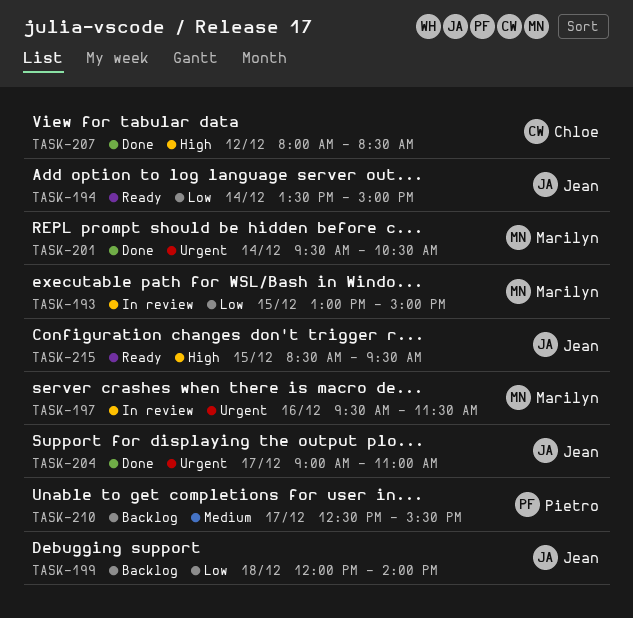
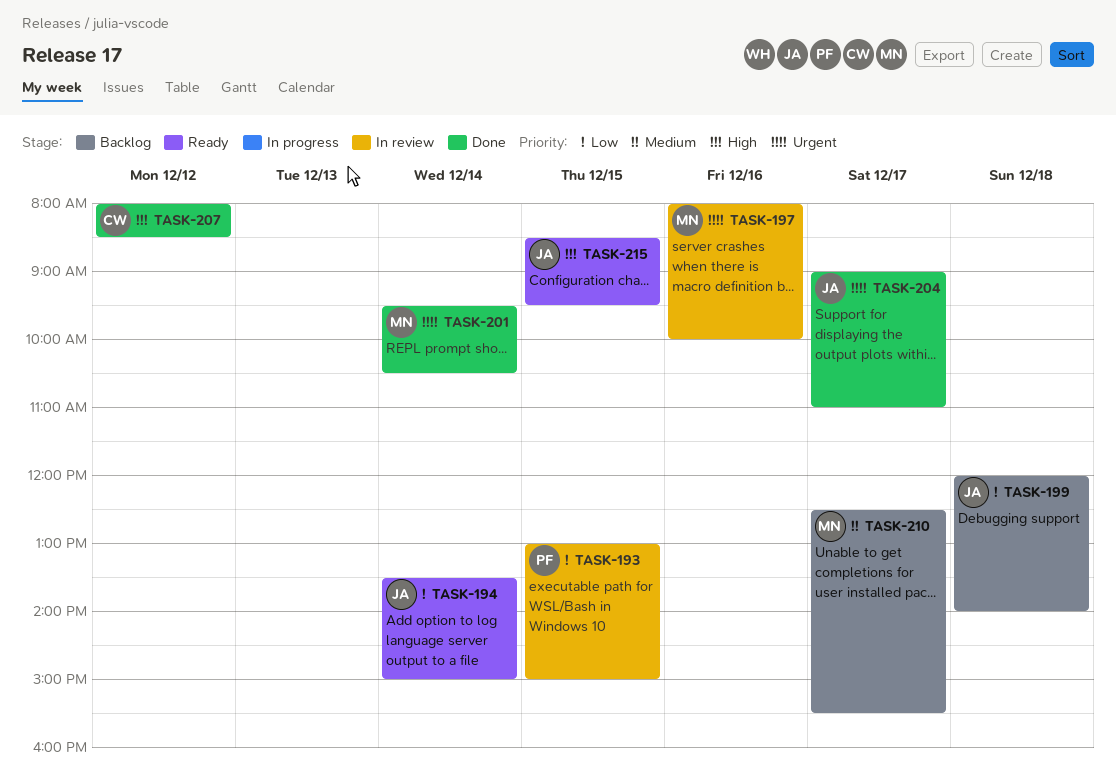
TASK-193, owner: Marilyn -> Pietro
TASK-197, begins: 09:30 -> 08:00
TASK-197, ends: 11:30 -> 10:00
TASK-210, owner: Pietro -> Marilyn

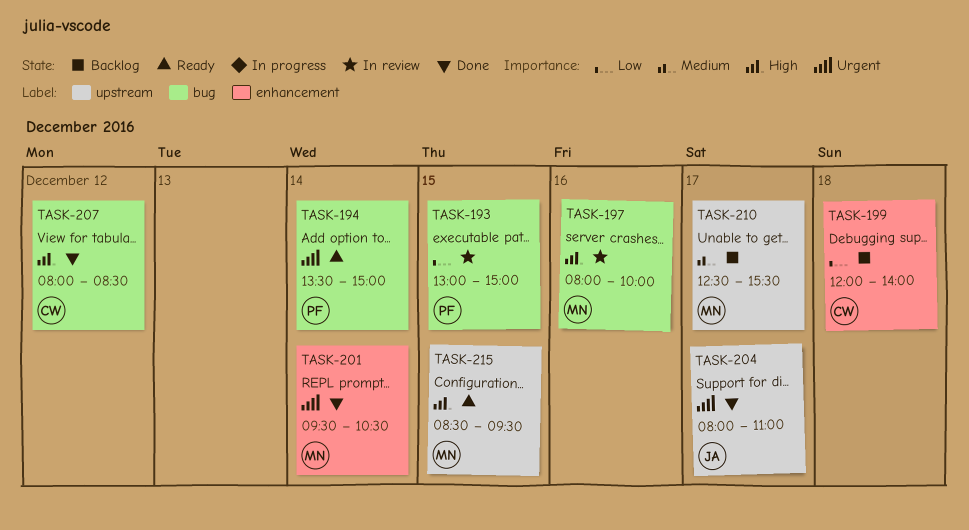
TASK-194, owner: JA -> PF
TASK-194, priority: Low -> Urgent
TASK-197, priority: Urgent -> High
TASK-199, owner: JA -> CW
TASK-204, begins: 09:00 -> 08:00
TASK-215, owner: JA -> MN

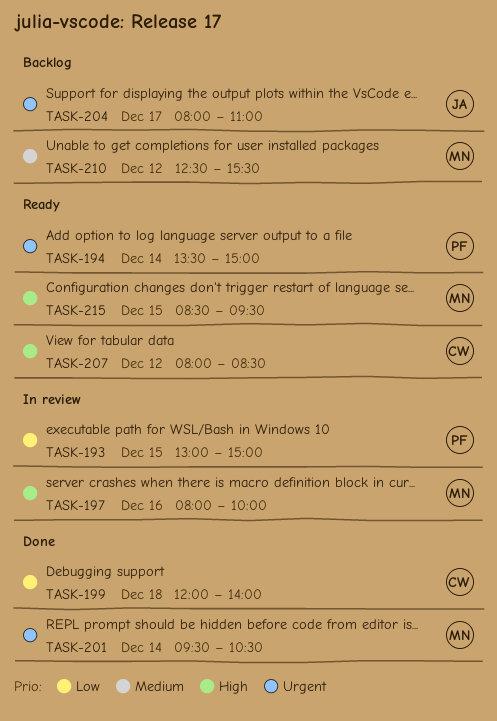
TASK-199, status: Backlog -> Done
TASK-204, status: Done -> Backlog
TASK-207, status: Done -> Ready
TASK-210, day: Dec 17 -> Dec 12

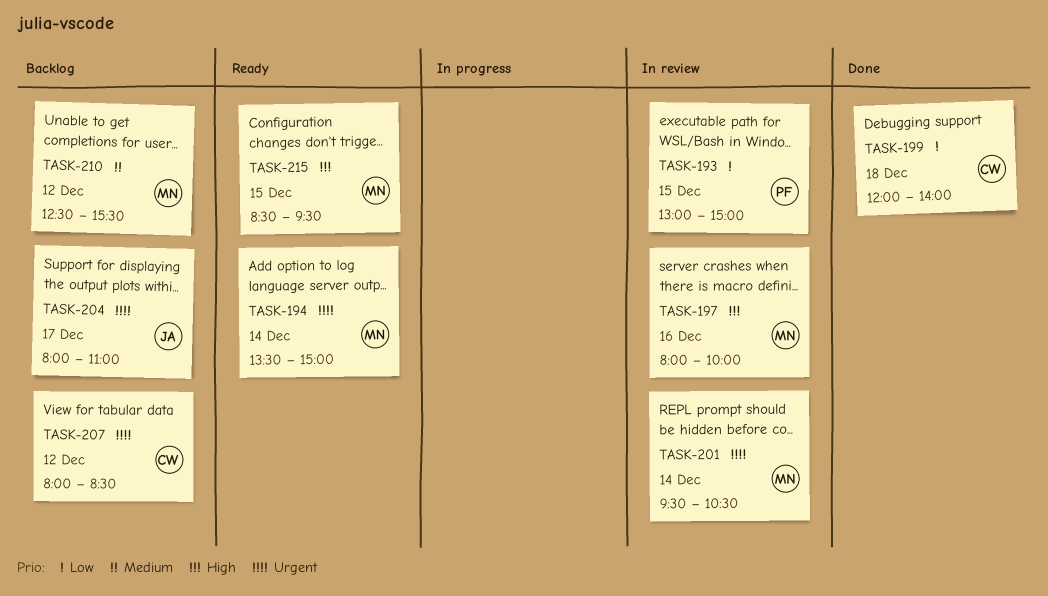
TASK-194, owner: PF -> MN
TASK-201, status: Done -> In review
TASK-207, status: Ready -> Backlog
TASK-207, priority: High -> Urgent

